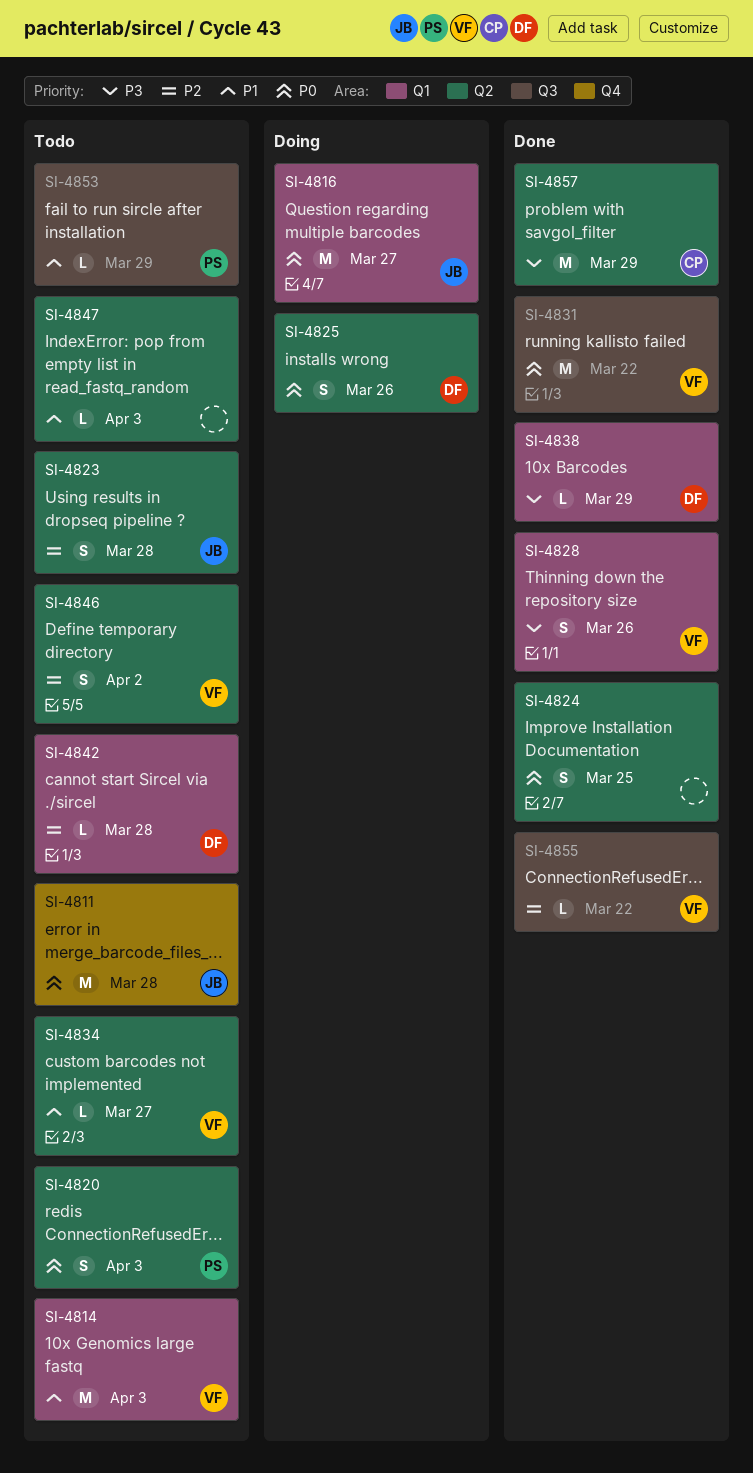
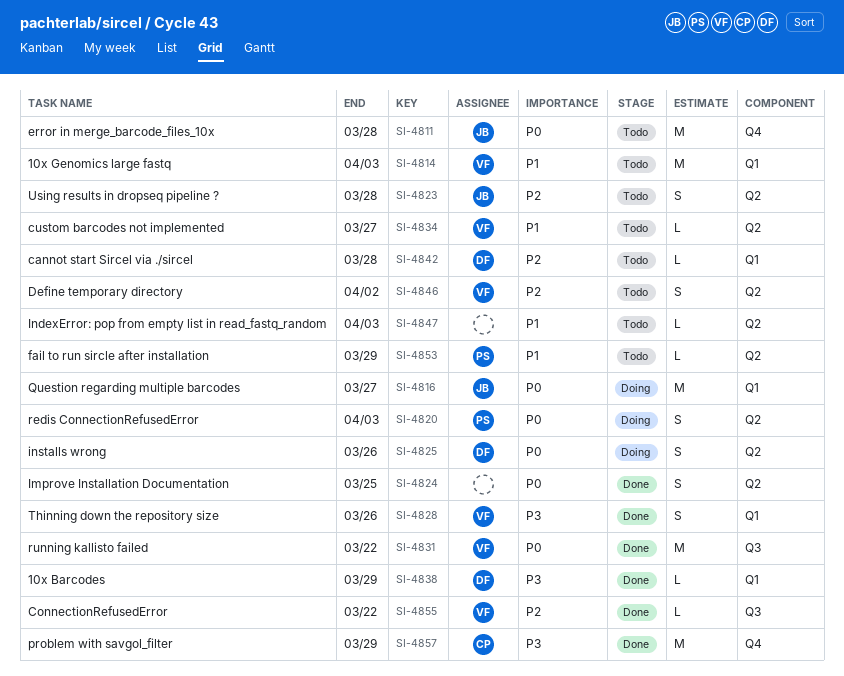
SI-4820, status: Todo -> Doing
SI-4853, label: Q3 -> Q2
SI-4857, label: Q2 -> Q4

